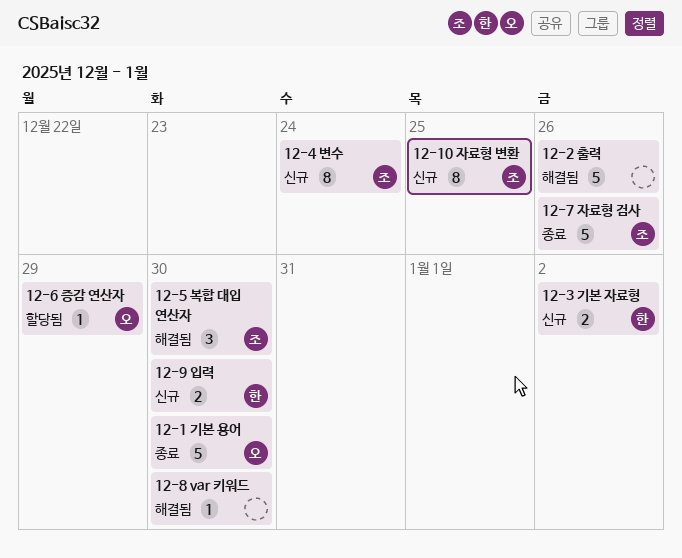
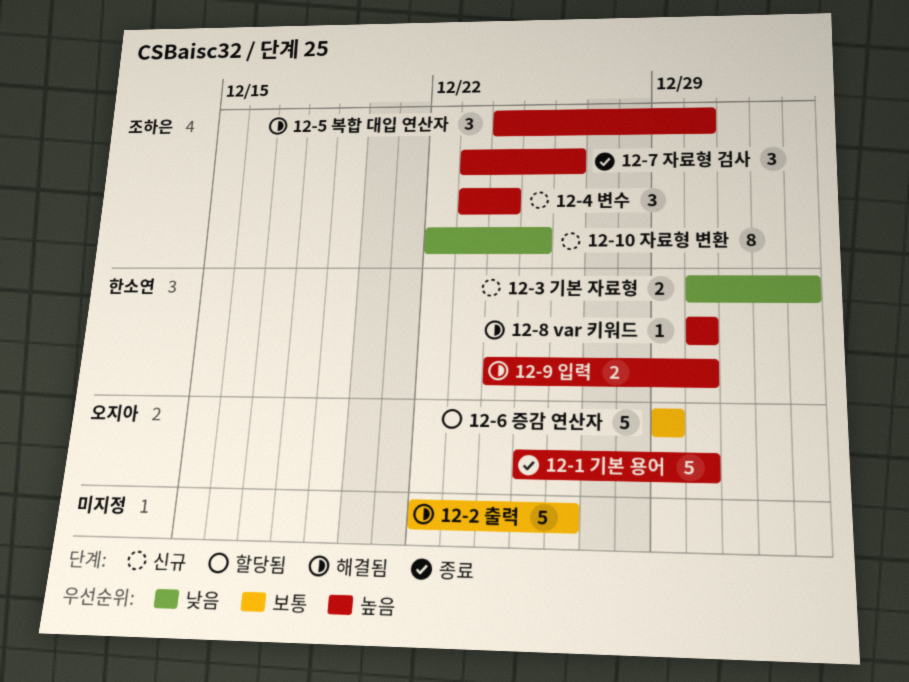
12-4 변수, estimate: 8 -> 3
12-6 증감 연산자, estimate: 1 -> 5
12-7 자료형 검사, estimate: 5 -> 3
12-8 var 키워드, owner: none -> 한소연
12-9 입력, status: 신규 -> 해결됨

